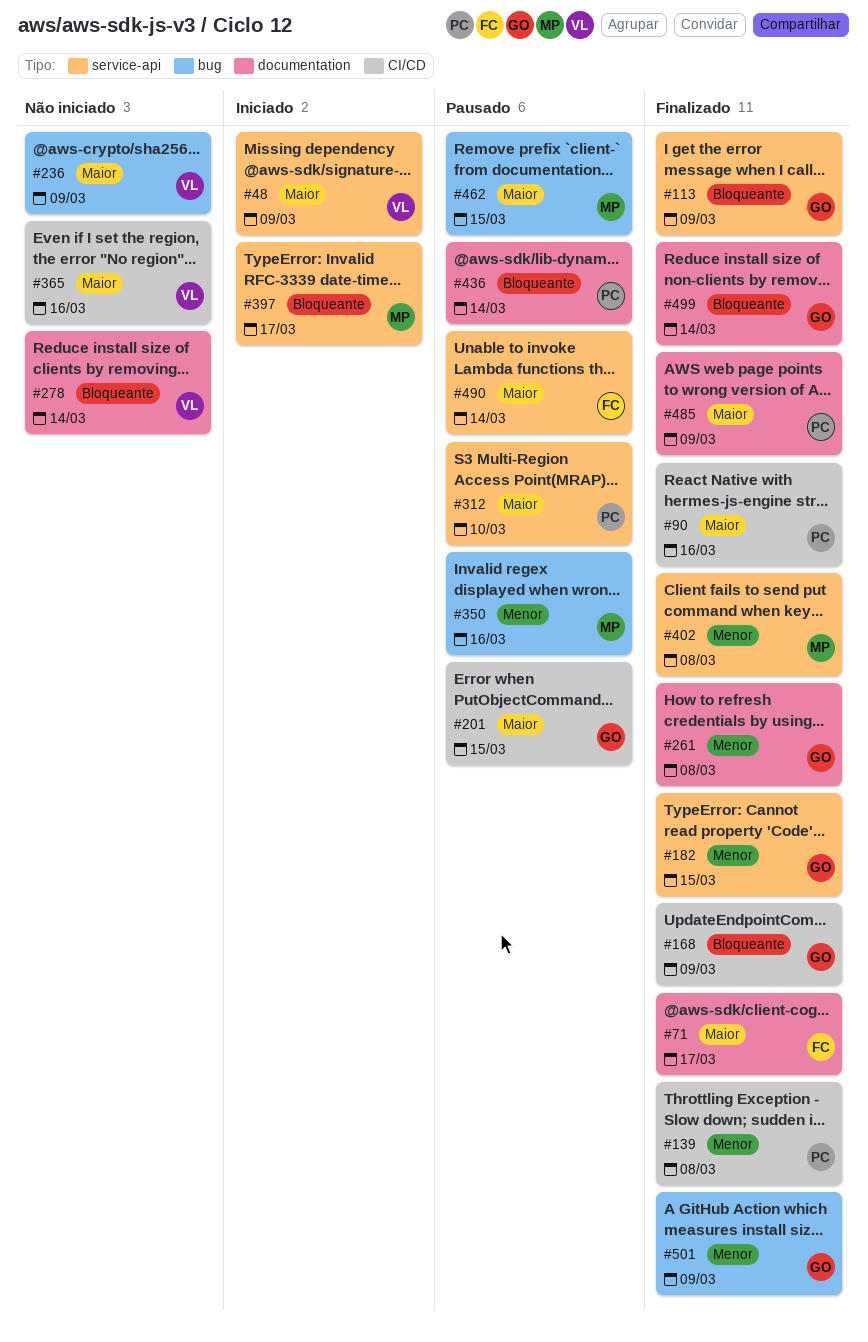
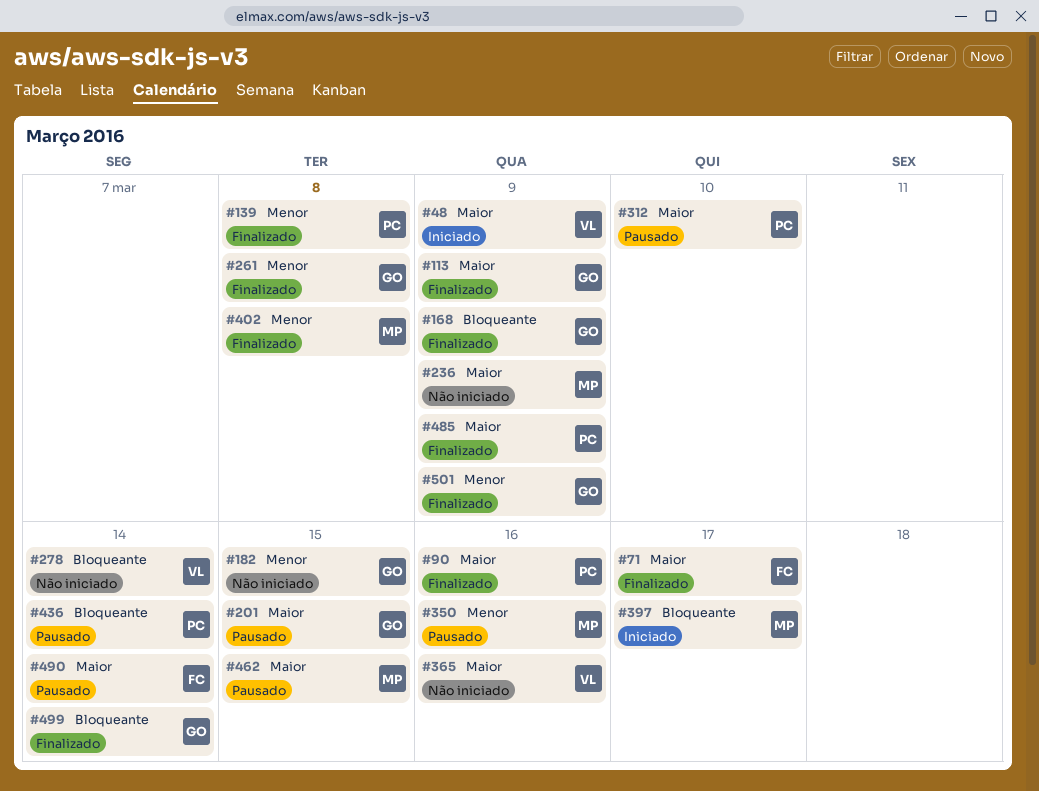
#113, priority: Bloqueante -> Maior
#182, status: Finalizado -> Não iniciado
#236, owner: VL -> MP

